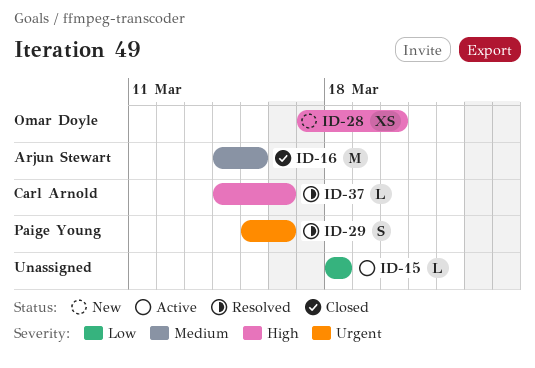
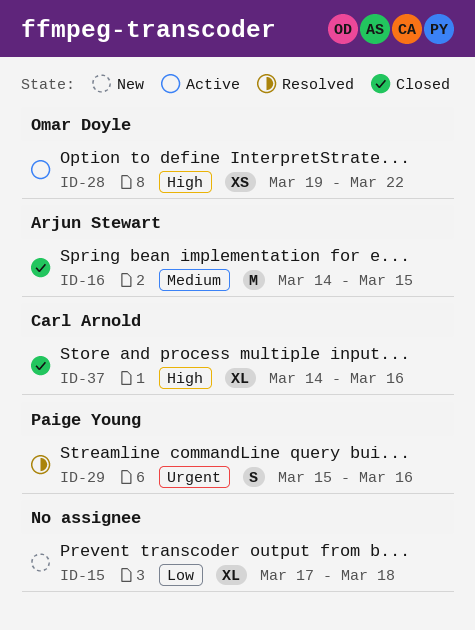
ID-15, status: Active -> New
ID-15, estimate: L -> XL
ID-15, start: Mar 18 -> Mar 17
ID-28, status: New -> Active
ID-28, start: Mar 17 -> Mar 19
ID-28, due: Mar 20 -> Mar 22
ID-37, status: Resolved -> Closed
ID-37, estimate: L -> XL

